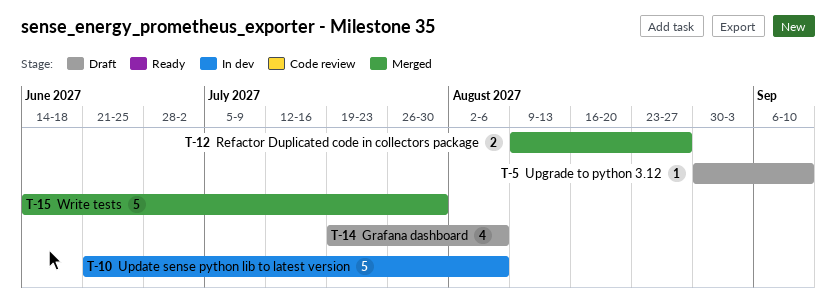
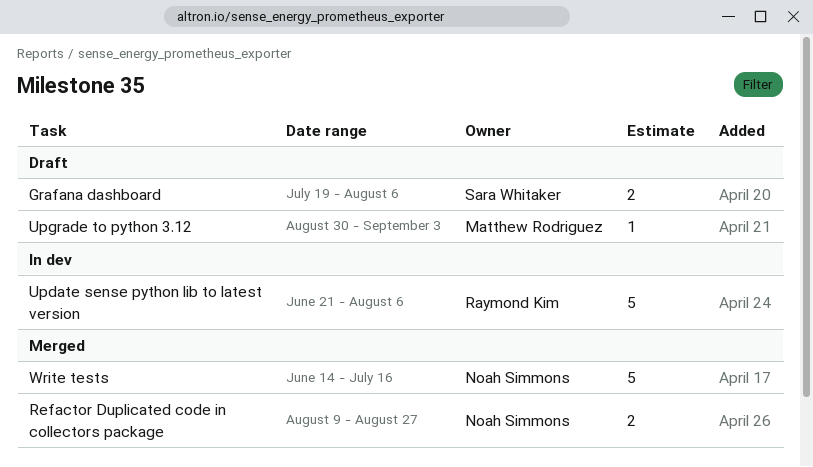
Grafana dashboard, estimate: 4 -> 2
Upgrade to python 3.12, due: Sep 10 -> Sep 3
Write tests, due: Jul 30 -> Jul 16

